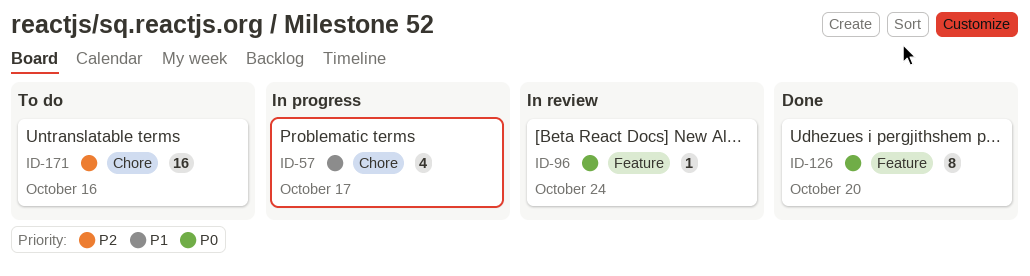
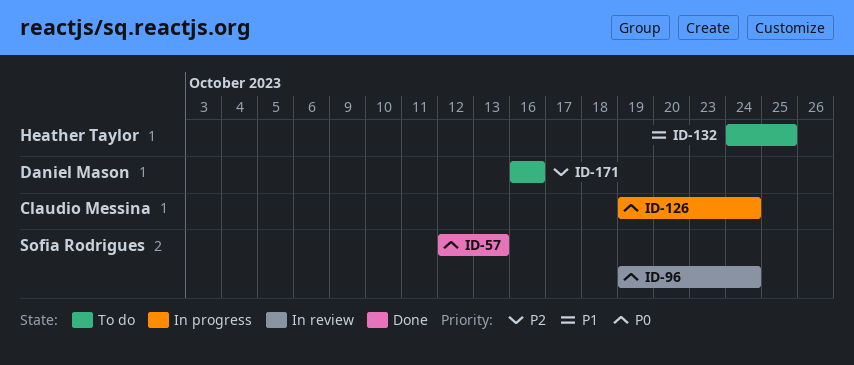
ID-57, status: In progress -> Done
ID-57, priority: P1 -> P0
ID-57, due: Oct 17 -> Oct 13
ID-126, status: Done -> In progress
ID-126, due: Oct 20 -> Oct 24
ID-132: none -> present

